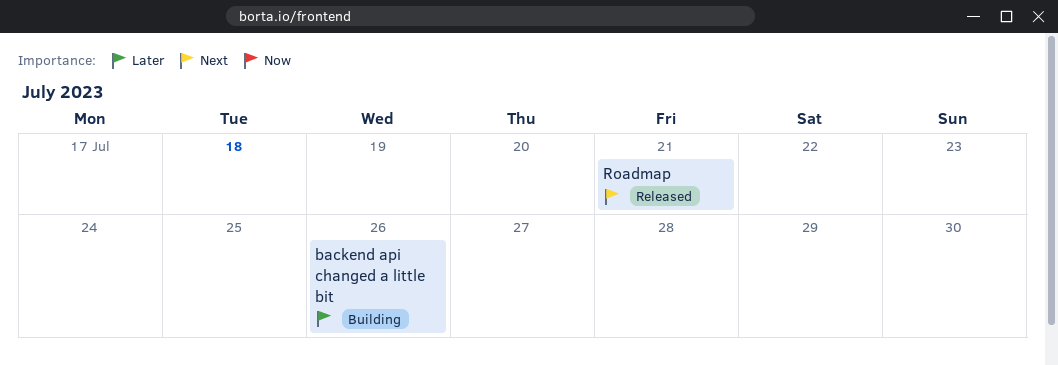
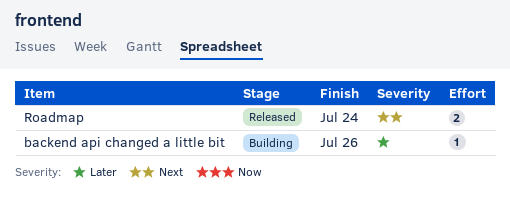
Roadmap, due: Jul 21 -> Jul 24

